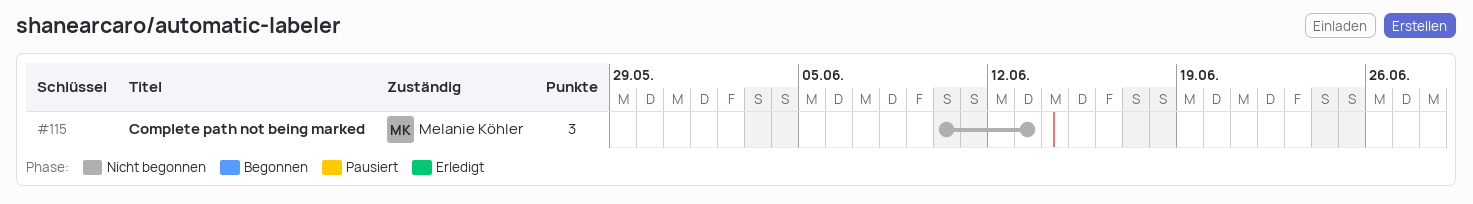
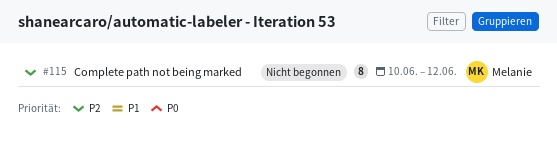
#115, estimate: 3 -> 8
#115, due: Jun 13 -> Jun 12

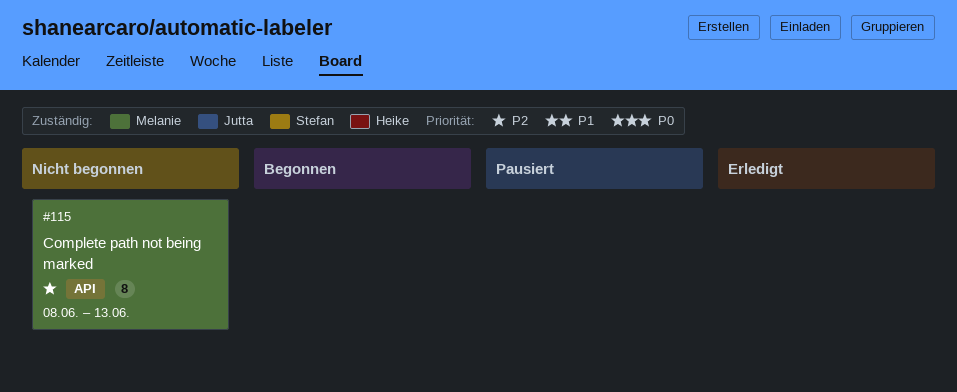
#115, start: Jun 10 -> Jun 8
#115, due: Jun 12 -> Jun 13

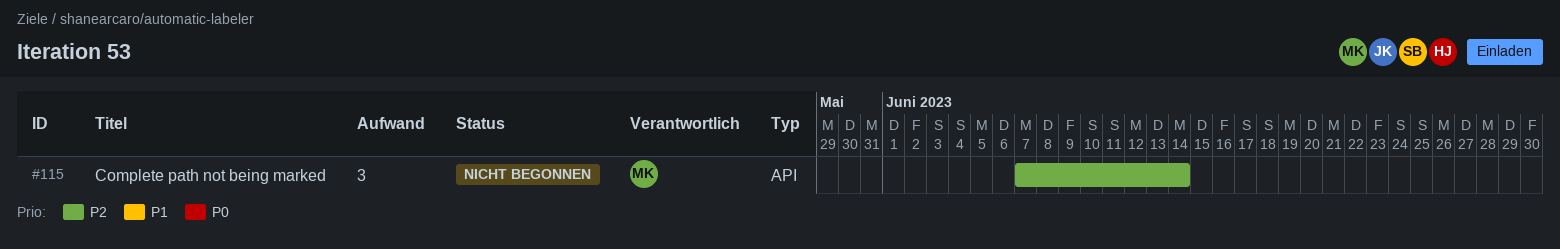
#115, estimate: 8 -> 3
#115, start: Jun 8 -> Jun 7
#115, due: Jun 13 -> Jun 14

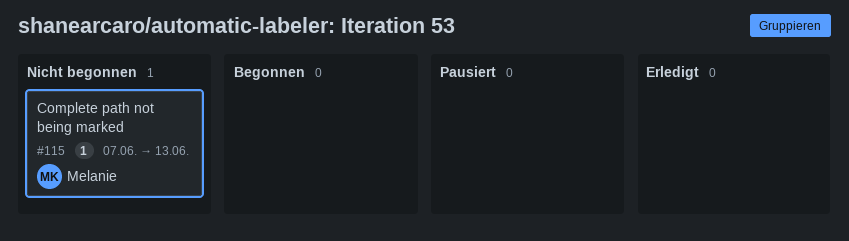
#115, estimate: 3 -> 1
#115, due: Jun 14 -> Jun 13

